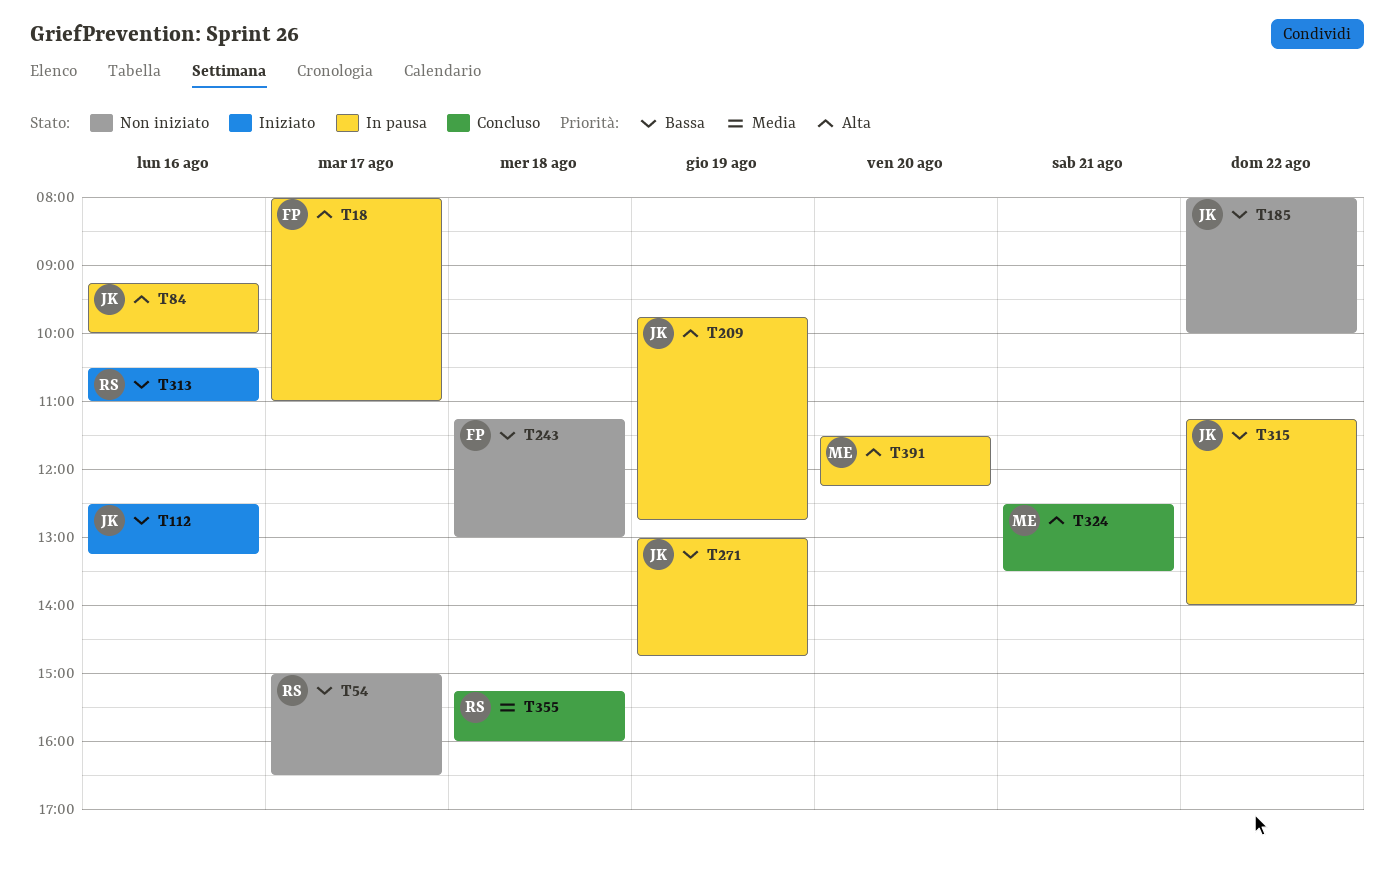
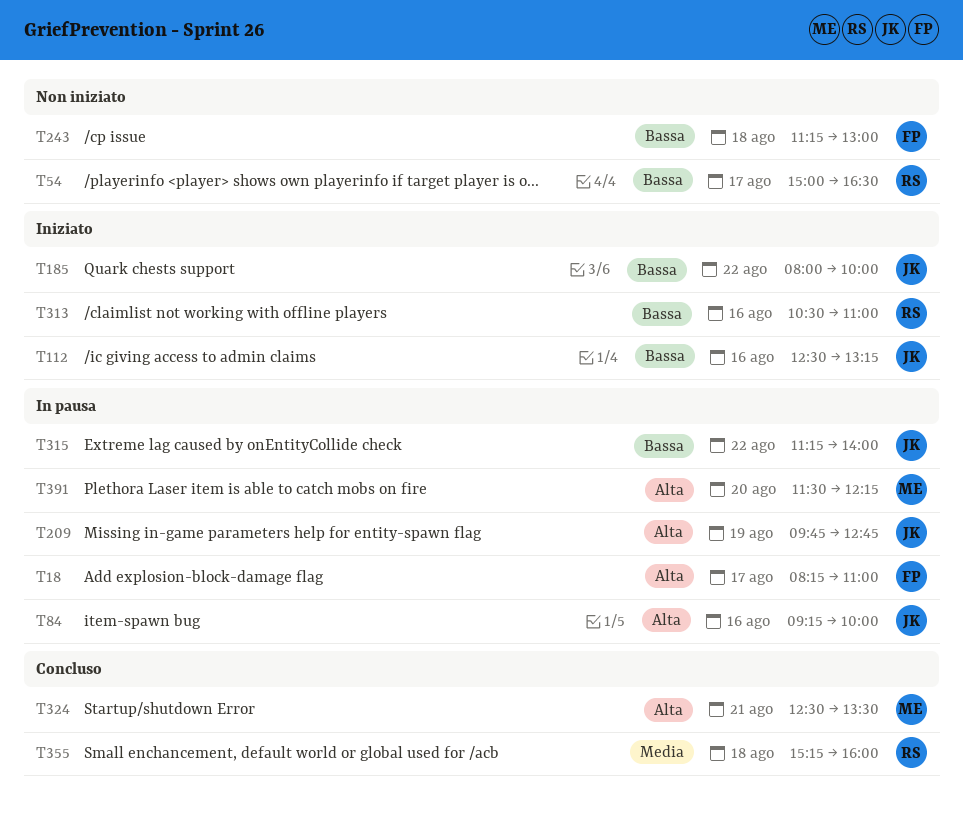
T18, begins: 08:00 -> 08:15
T185, status: Non iniziato -> Iniziato
T271: present -> none

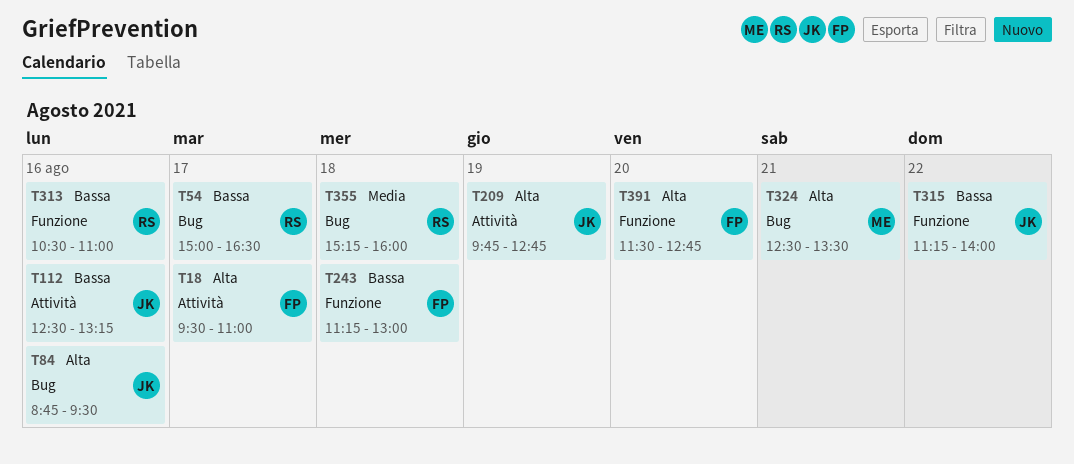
T18, begins: 08:15 -> 09:30
T84, begins: 09:15 -> 08:45
T84, ends: 10:00 -> 09:30
T185: present -> none
T391, owner: ME -> FP
T391, ends: 12:15 -> 12:45

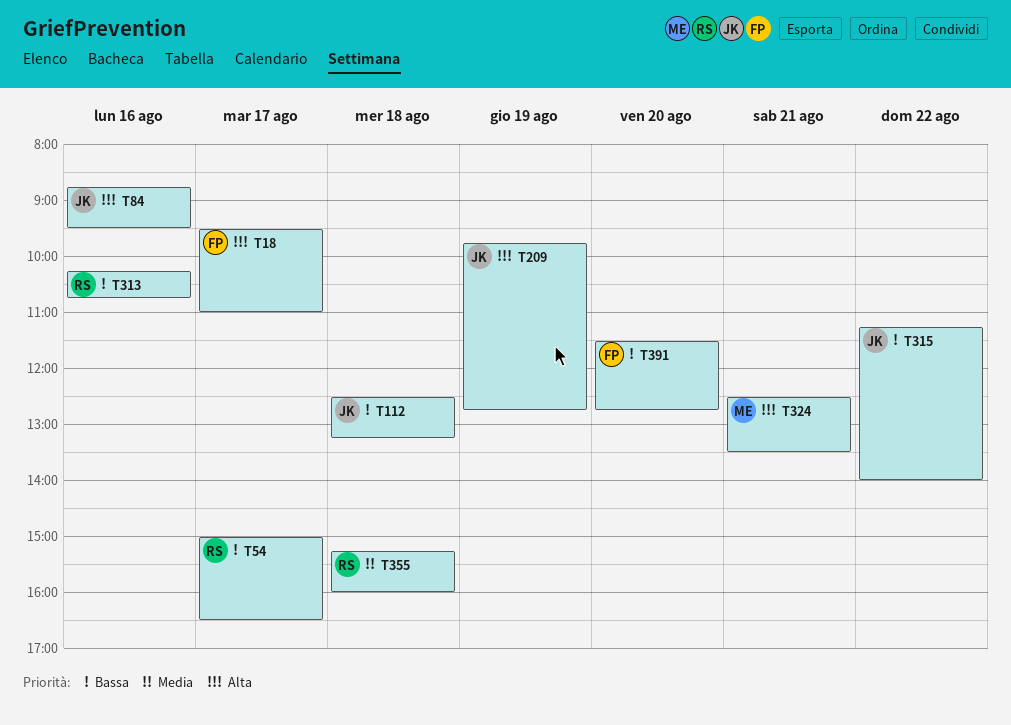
T112, day: Aug 16 -> Aug 18
T243: present -> none
T313, begins: 10:30 -> 10:15
T313, ends: 11:00 -> 10:45
T391, priority: Alta -> Bassa

